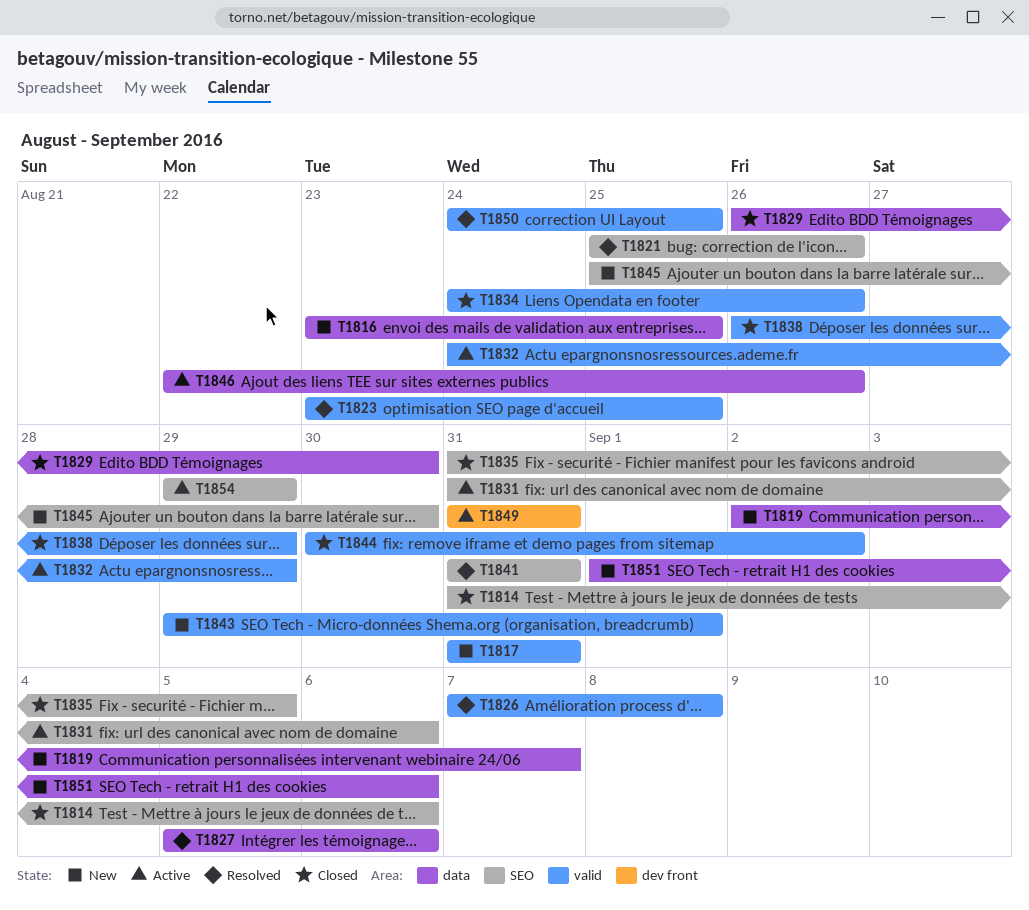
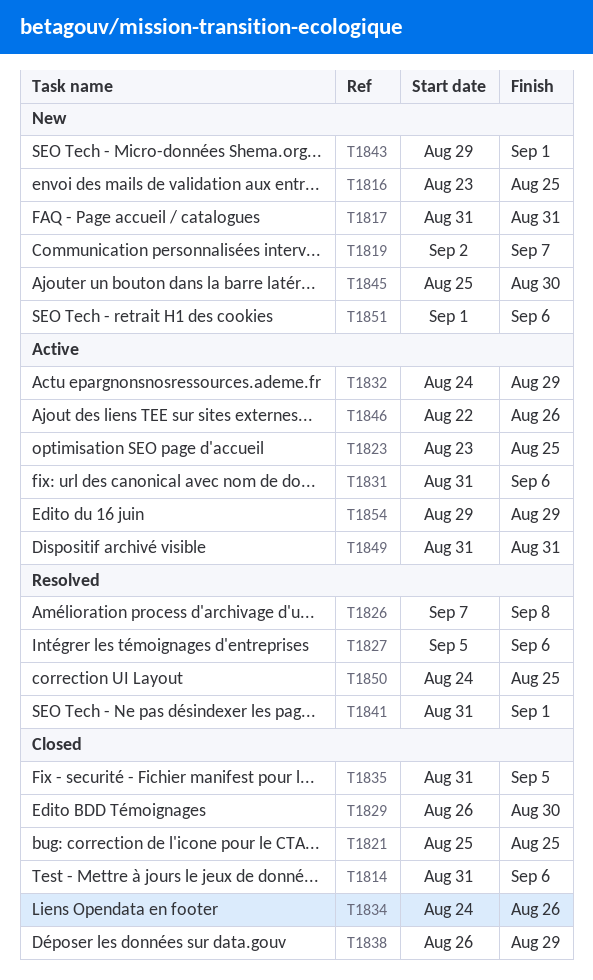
T1821, status: Resolved -> Closed
T1821, due: Aug 26 -> Aug 25
T1823, status: Resolved -> Active
T1841, due: Aug 31 -> Sep 1
T1844: present -> none

